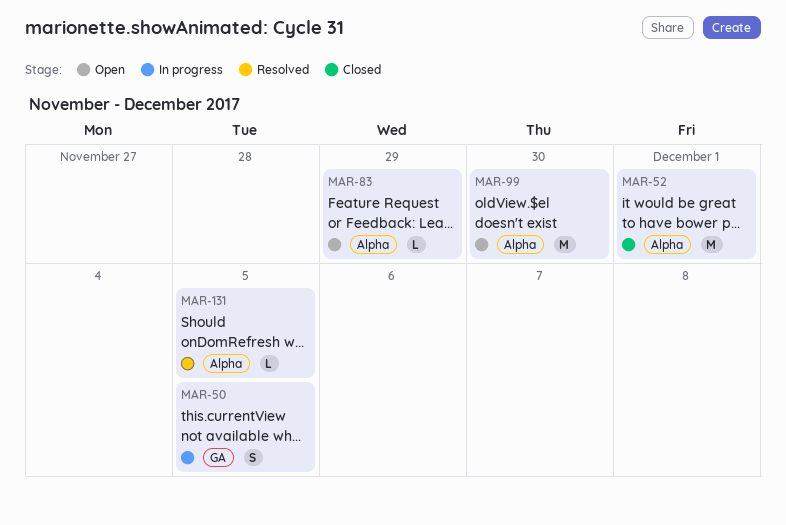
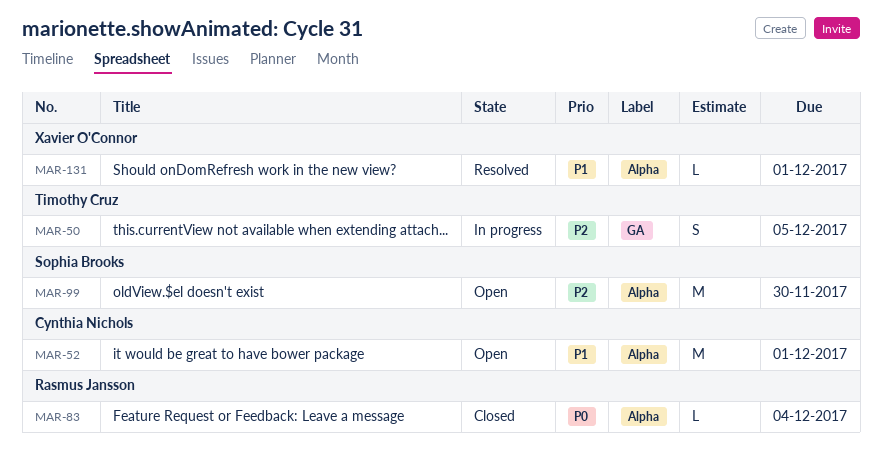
MAR-52, status: Closed -> Open
MAR-83, status: Open -> Closed
MAR-83, due: Nov 29 -> Dec 4
MAR-131, due: Dec 5 -> Dec 1

